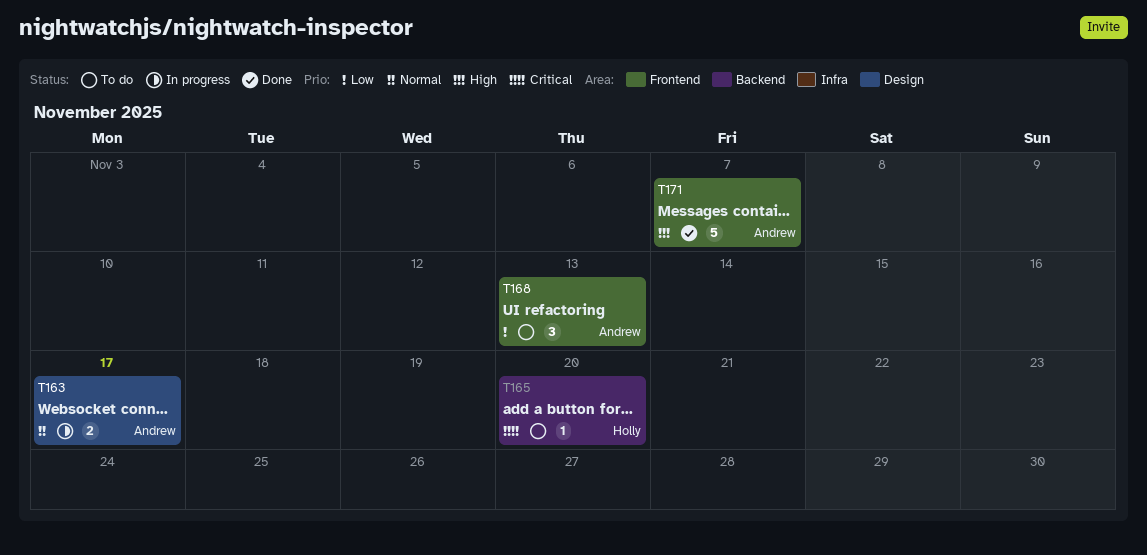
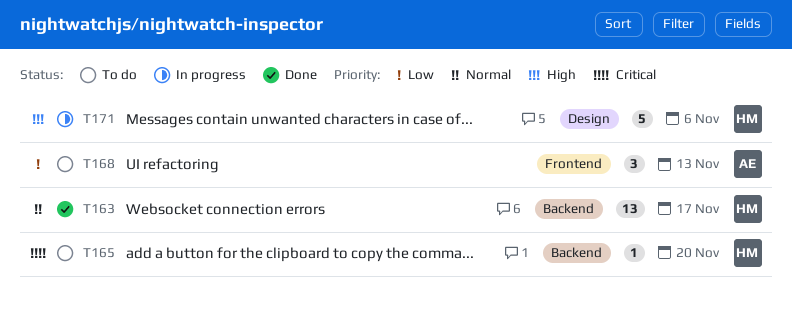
T163, status: In progress -> Done
T163, owner: Andrew -> Holly
T163, label: Design -> Backend
T163, estimate: 2 -> 13
T171, status: Done -> In progress
T171, owner: Andrew -> Holly
T171, label: Frontend -> Design
T171, due: Nov 7 -> Nov 6

